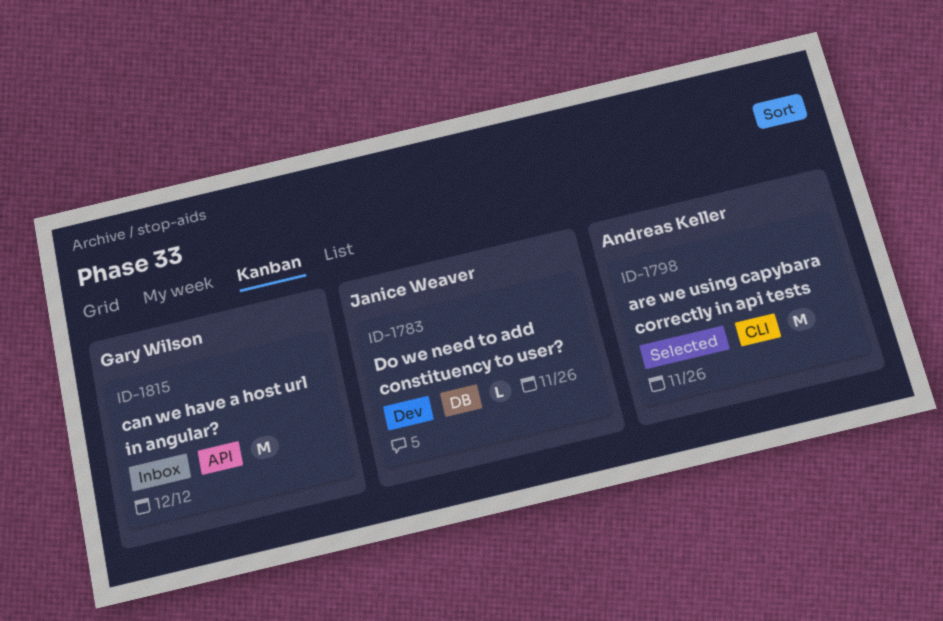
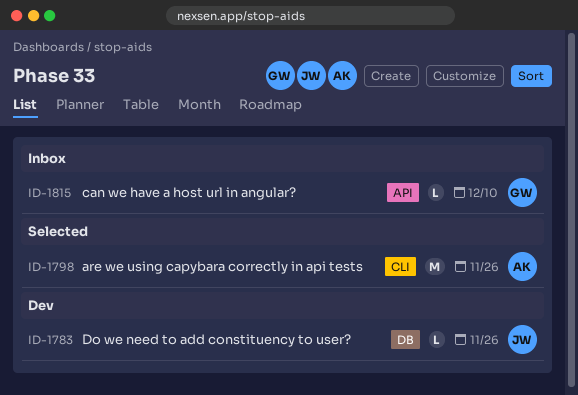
ID-1815, estimate: M -> L
ID-1815, due: Dec 12 -> Dec 10

